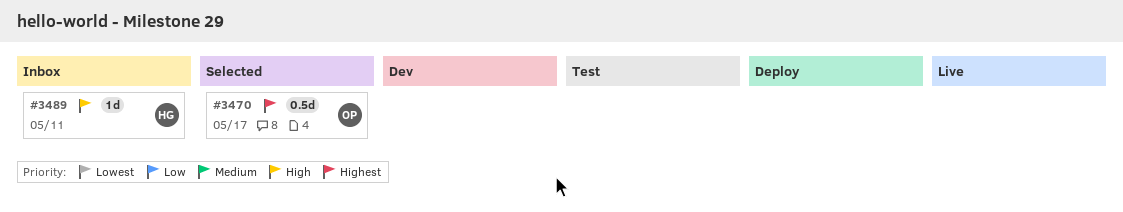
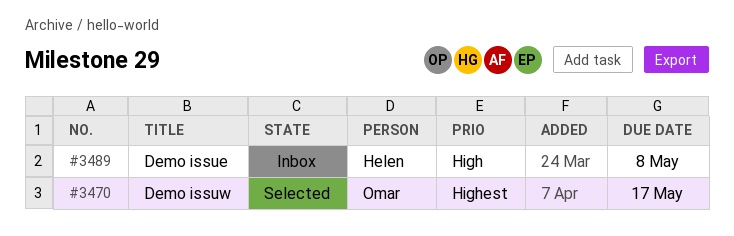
#3489, due: May 11 -> May 8

